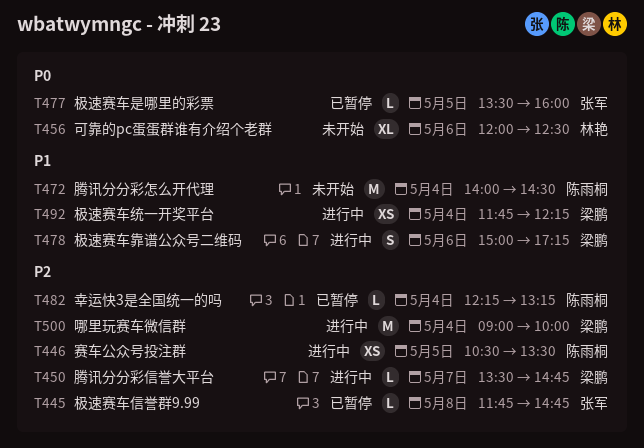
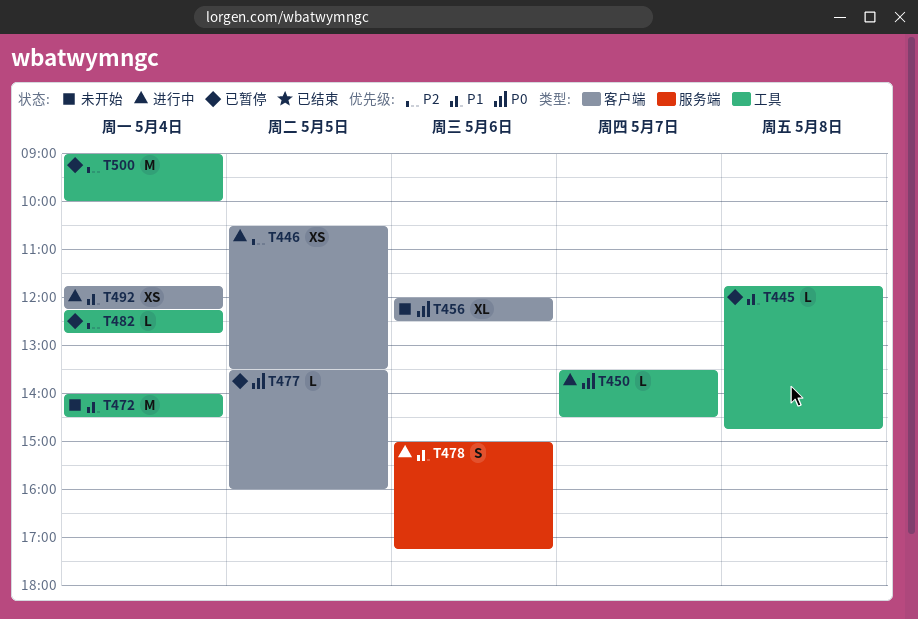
T445, priority: P2 -> P1
T450, priority: P2 -> P0
T450, ends: 14:45 -> 14:30
T482, ends: 13:15 -> 12:45
T500, status: 进行中 -> 已暂停

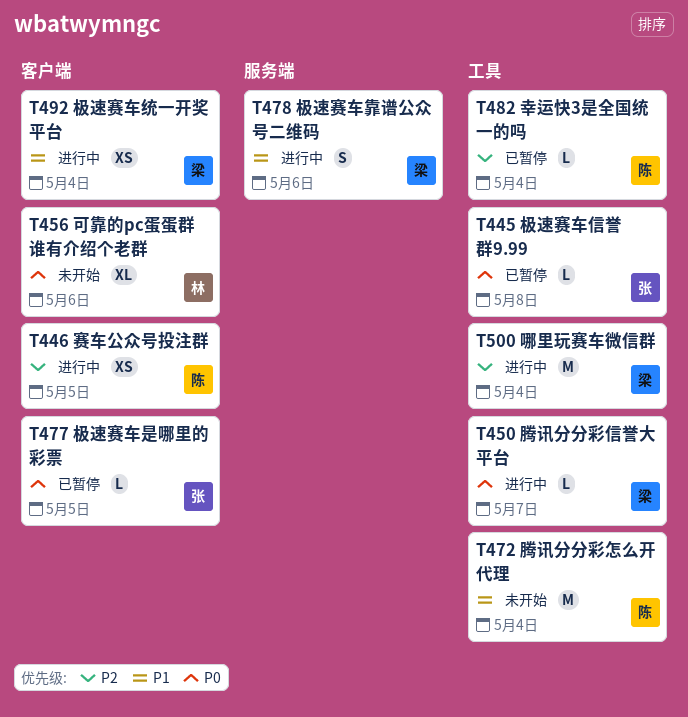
T445, priority: P1 -> P0
T500, status: 已暂停 -> 进行中

